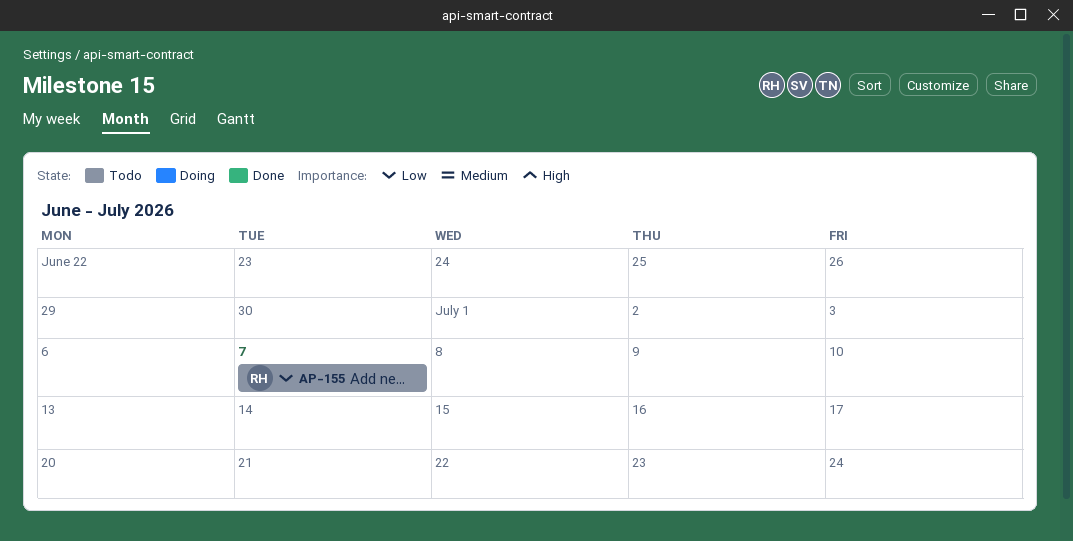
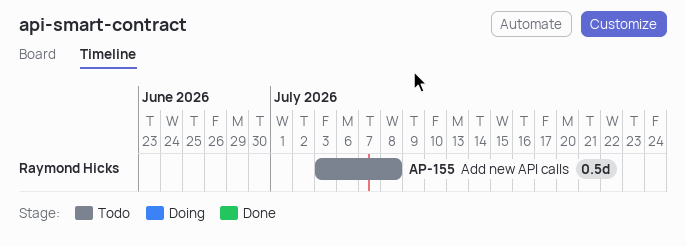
AP-155, start: Jul 7 -> Jul 3
AP-155, due: Jul 7 -> Jul 8

